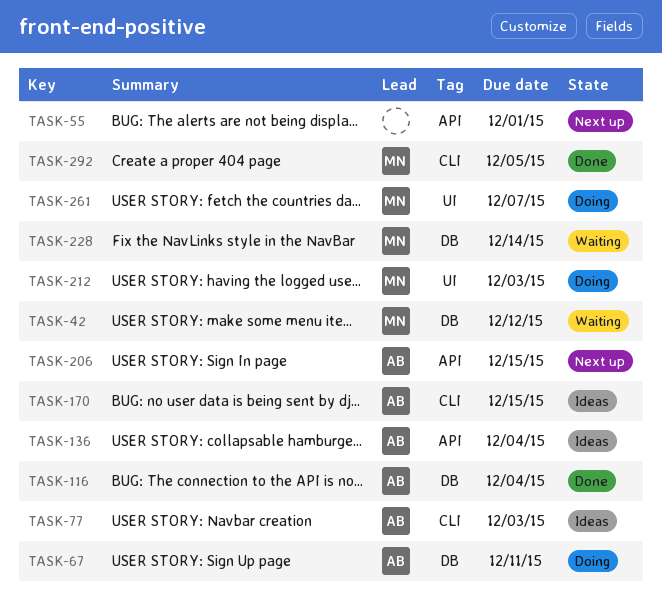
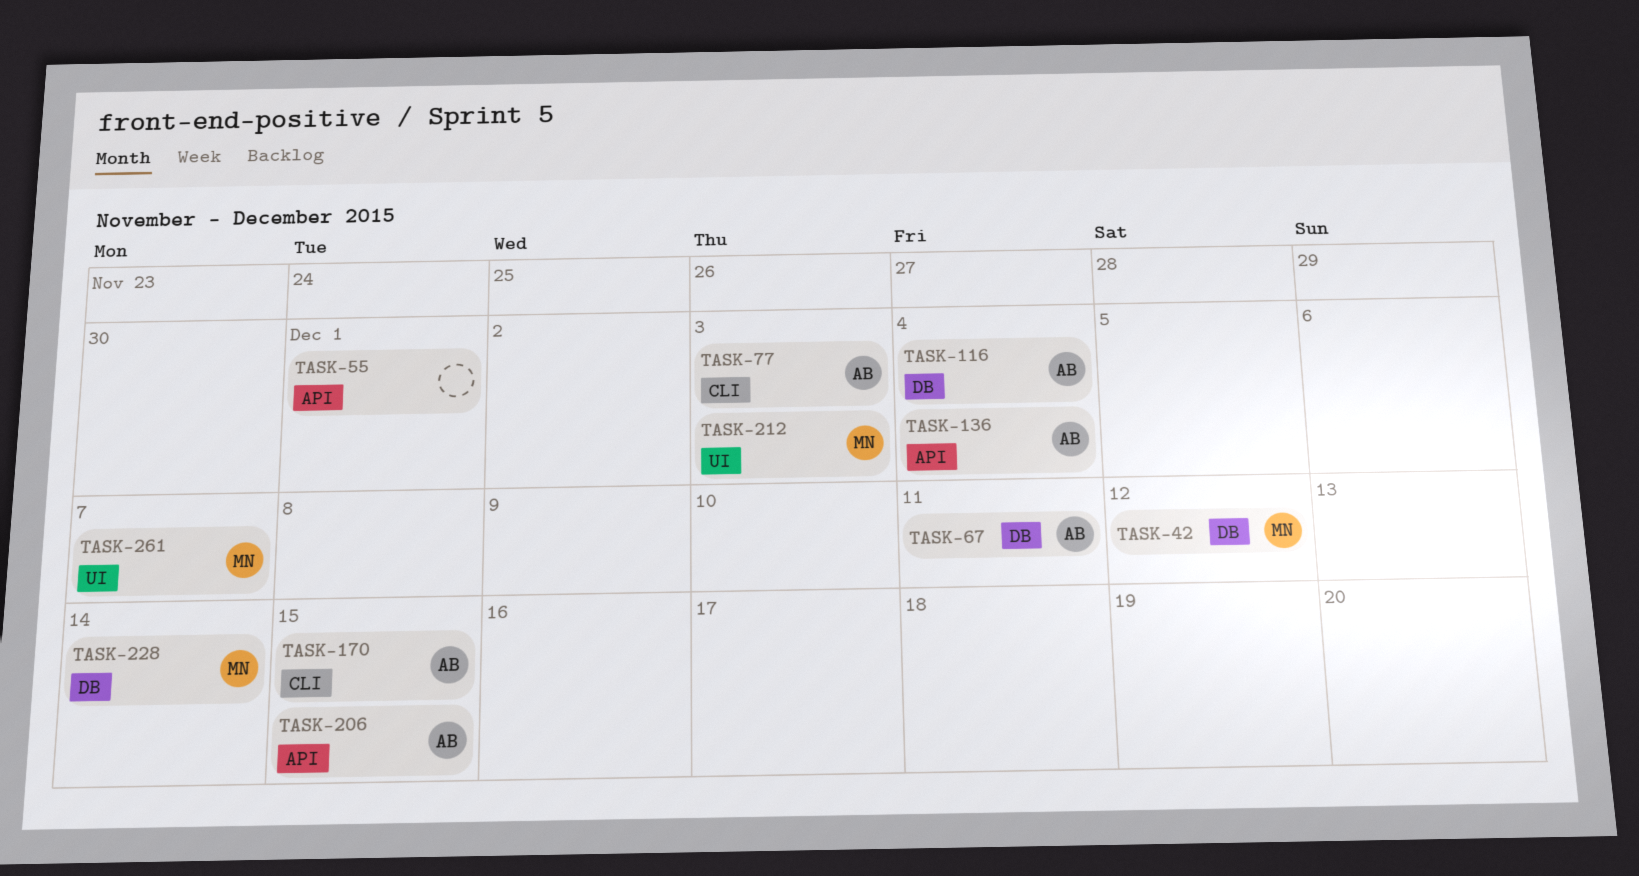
TASK-292: present -> none

